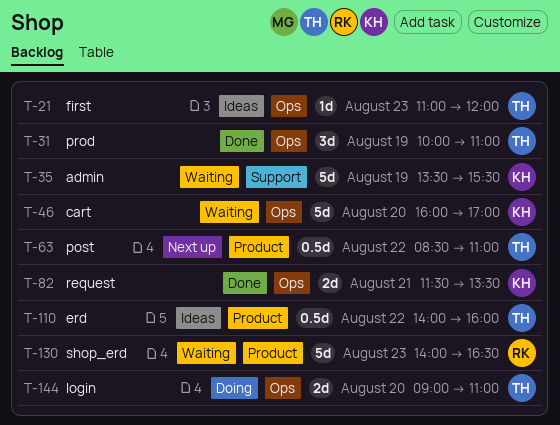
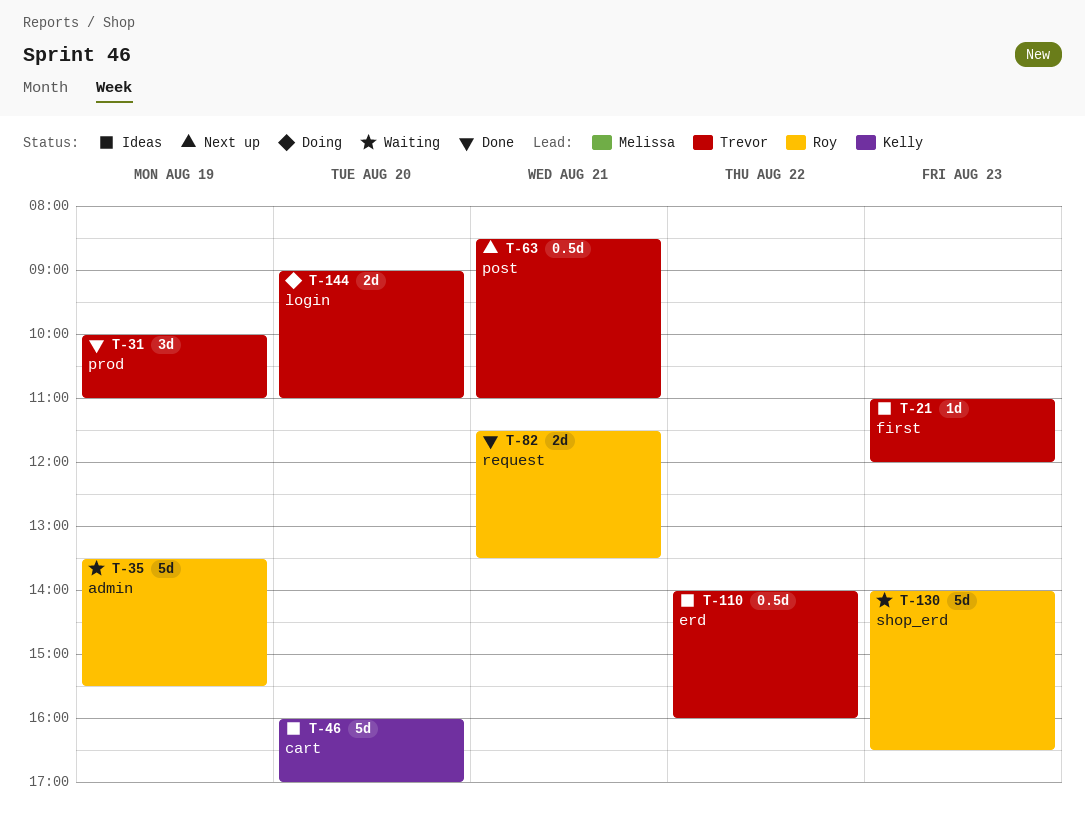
T-35, owner: Kelly -> Roy
T-46, status: Waiting -> Ideas
T-63, day: Aug 22 -> Aug 21
T-82, owner: Kelly -> Roy

